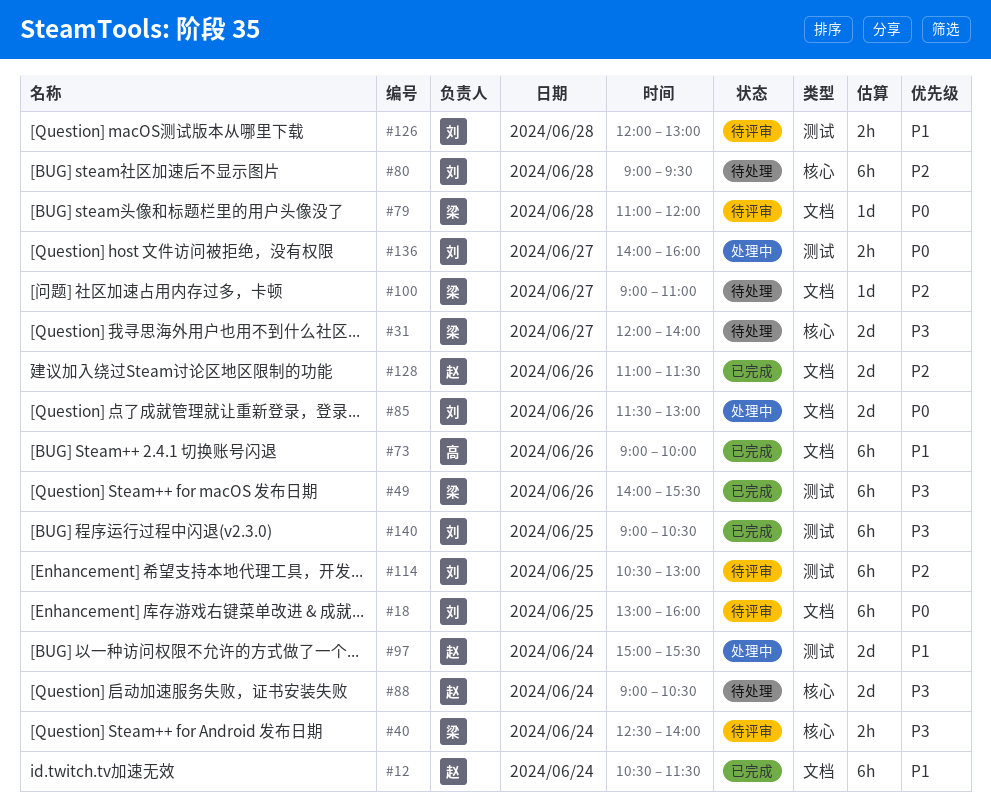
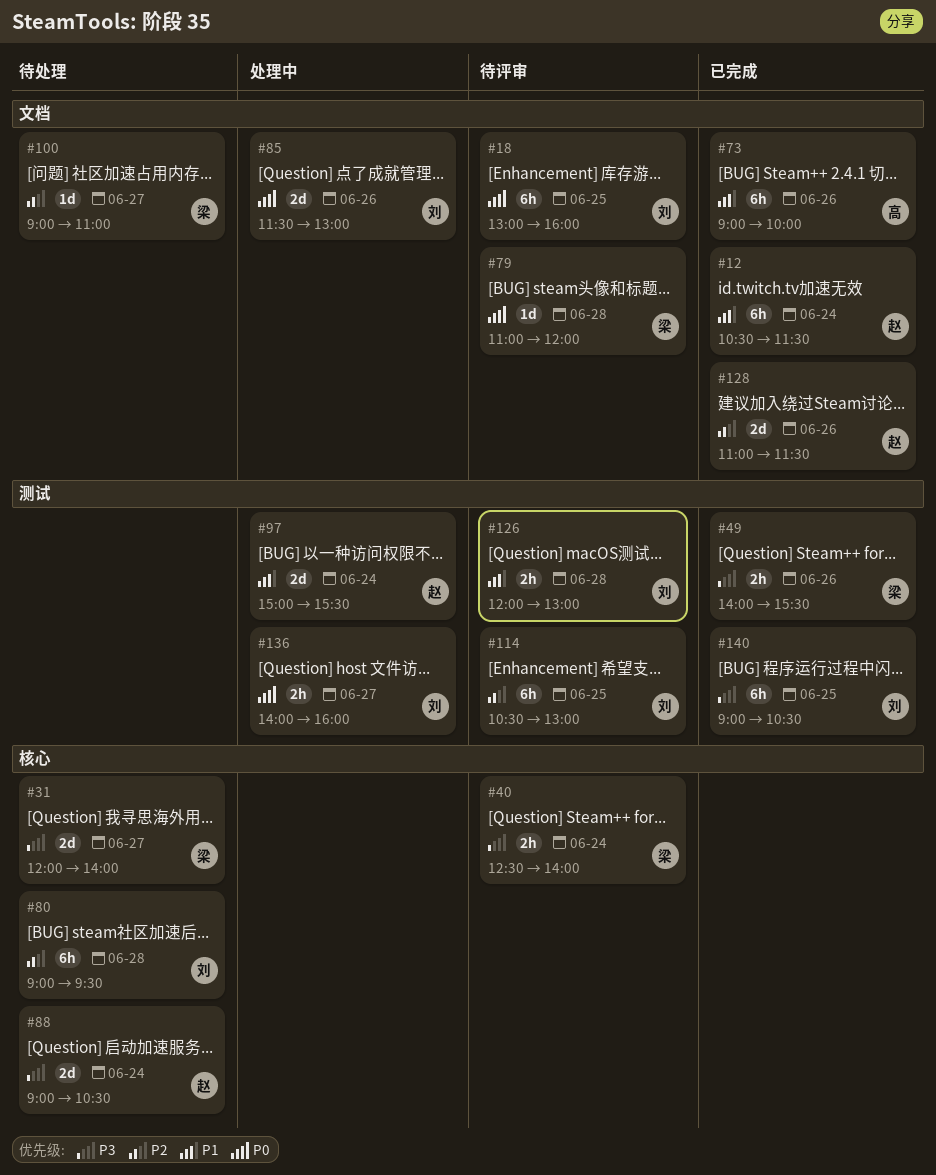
#49, estimate: 6h -> 2h

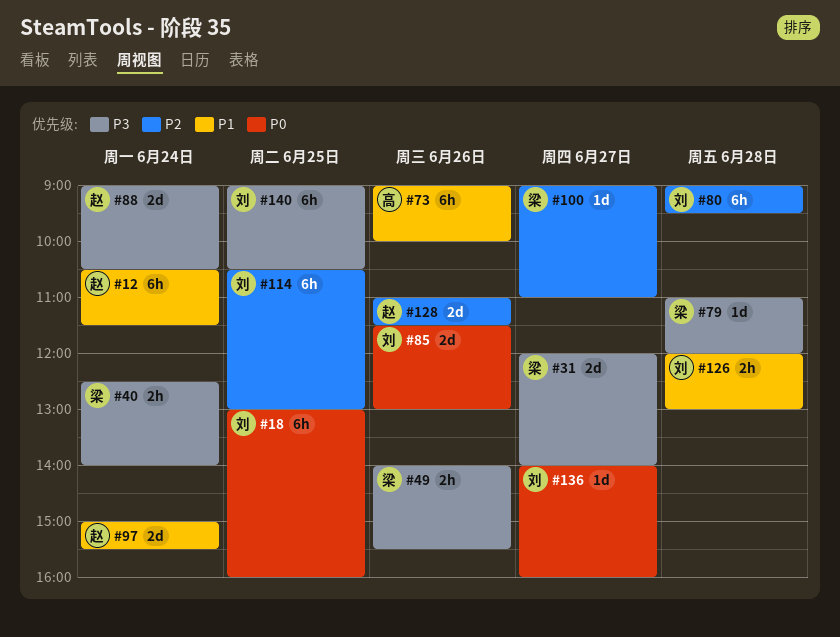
#79, priority: P0 -> P3
#136, estimate: 2h -> 1d

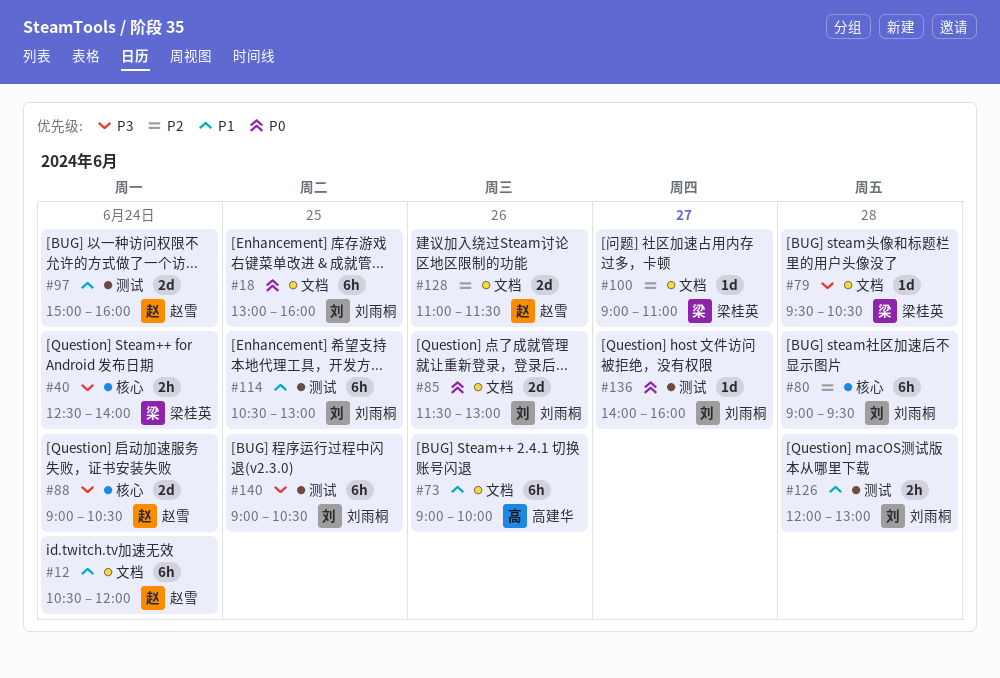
#12, ends: 11:30 -> 12:00
#31: present -> none
#49: present -> none
#79, begins: 11:00 -> 09:30
#79, ends: 12:00 -> 10:30
#97, ends: 15:30 -> 16:00
#114, priority: P2 -> P1

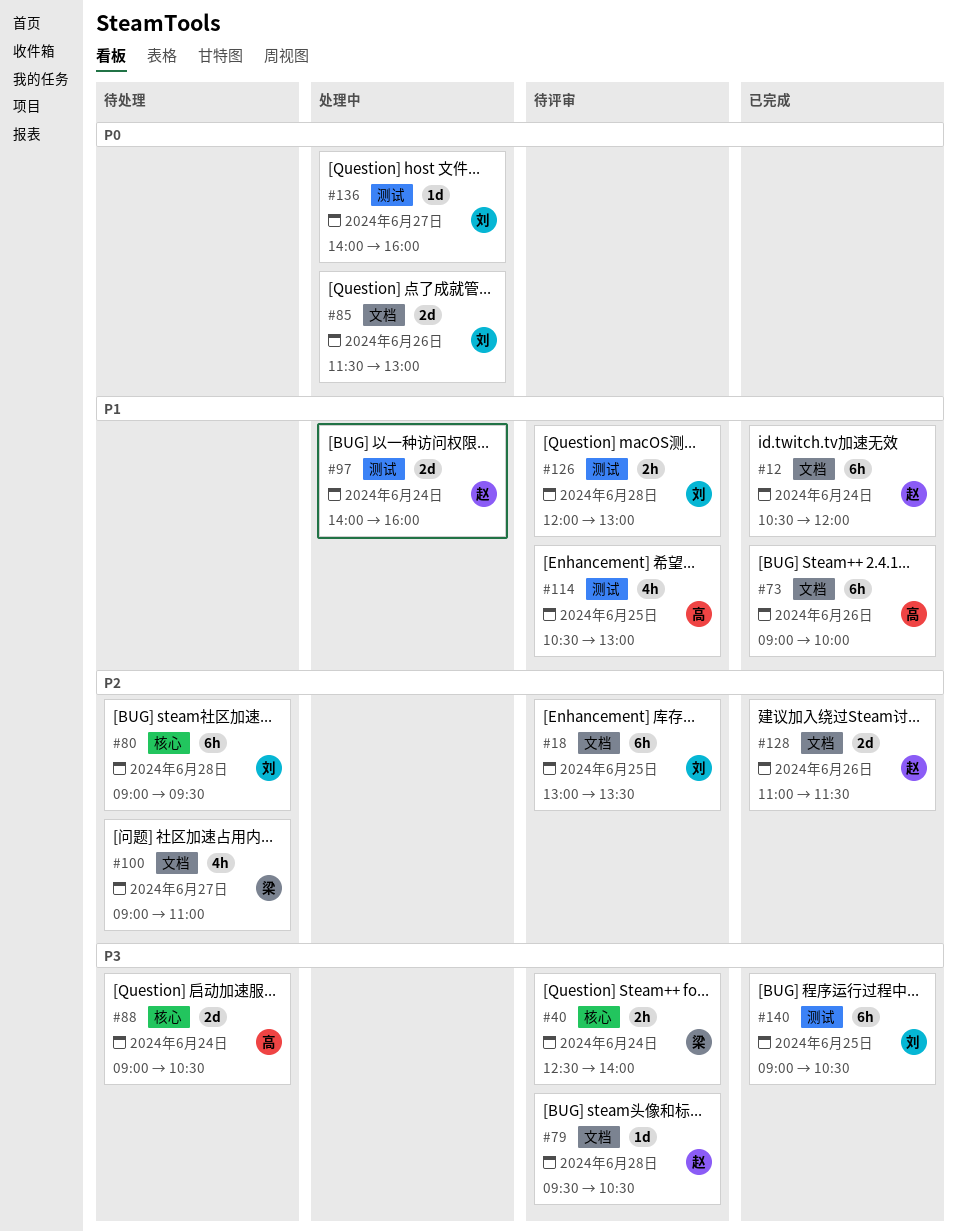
#18, priority: P0 -> P2
#18, ends: 16:00 -> 13:30
#79, owner: 梁桂英 -> 赵雪
#88, owner: 赵雪 -> 高建华
#97, begins: 15:00 -> 14:00
#100, estimate: 1d -> 4h
#114, owner: 刘雨桐 -> 高建华
#114, estimate: 6h -> 4h

